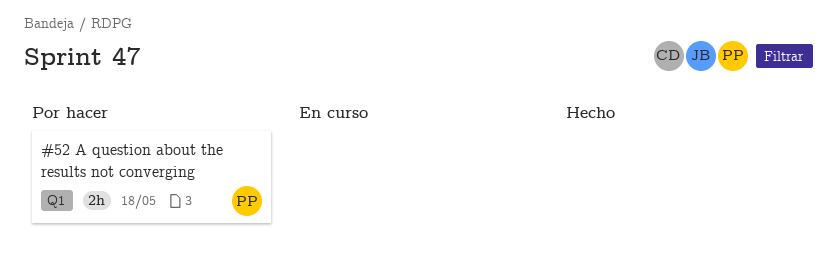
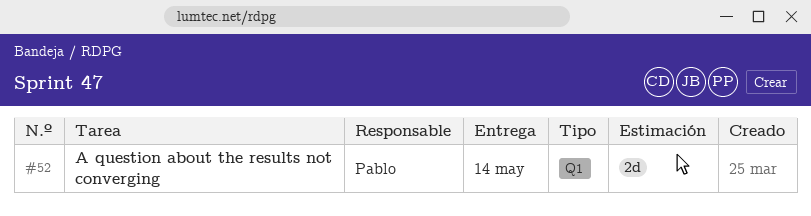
#52, estimate: 2h -> 2d
#52, due: May 18 -> May 14

